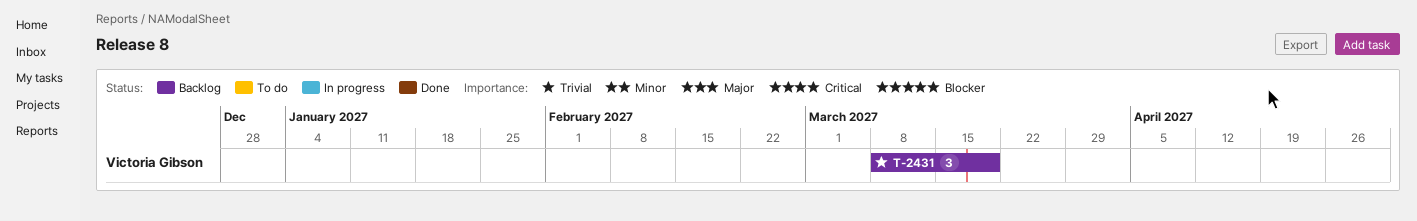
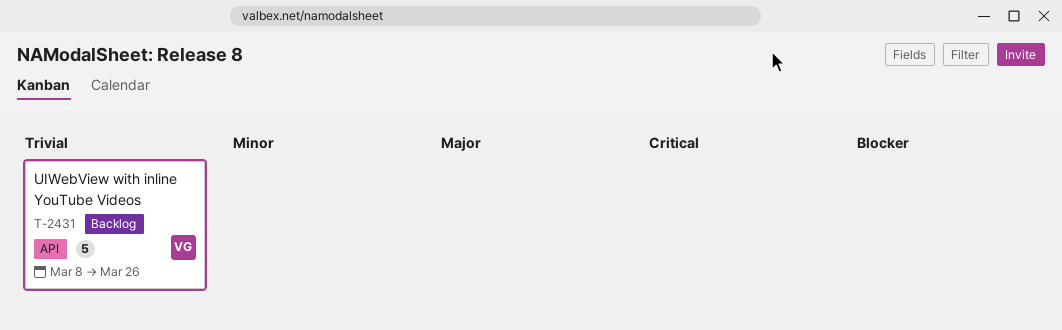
T-2431, estimate: 3 -> 5
T-2431, due: Mar 19 -> Mar 26

